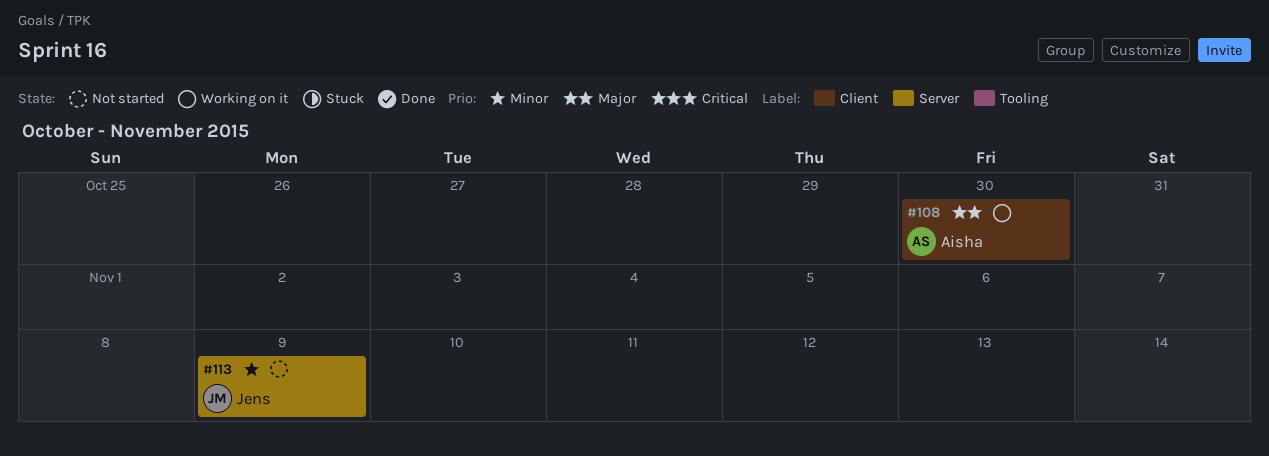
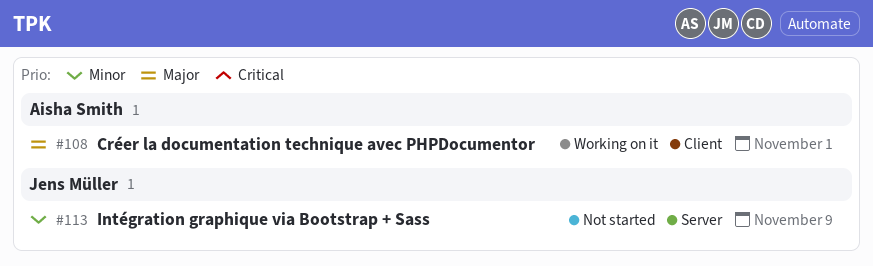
#108, due: Oct 30 -> Nov 1

